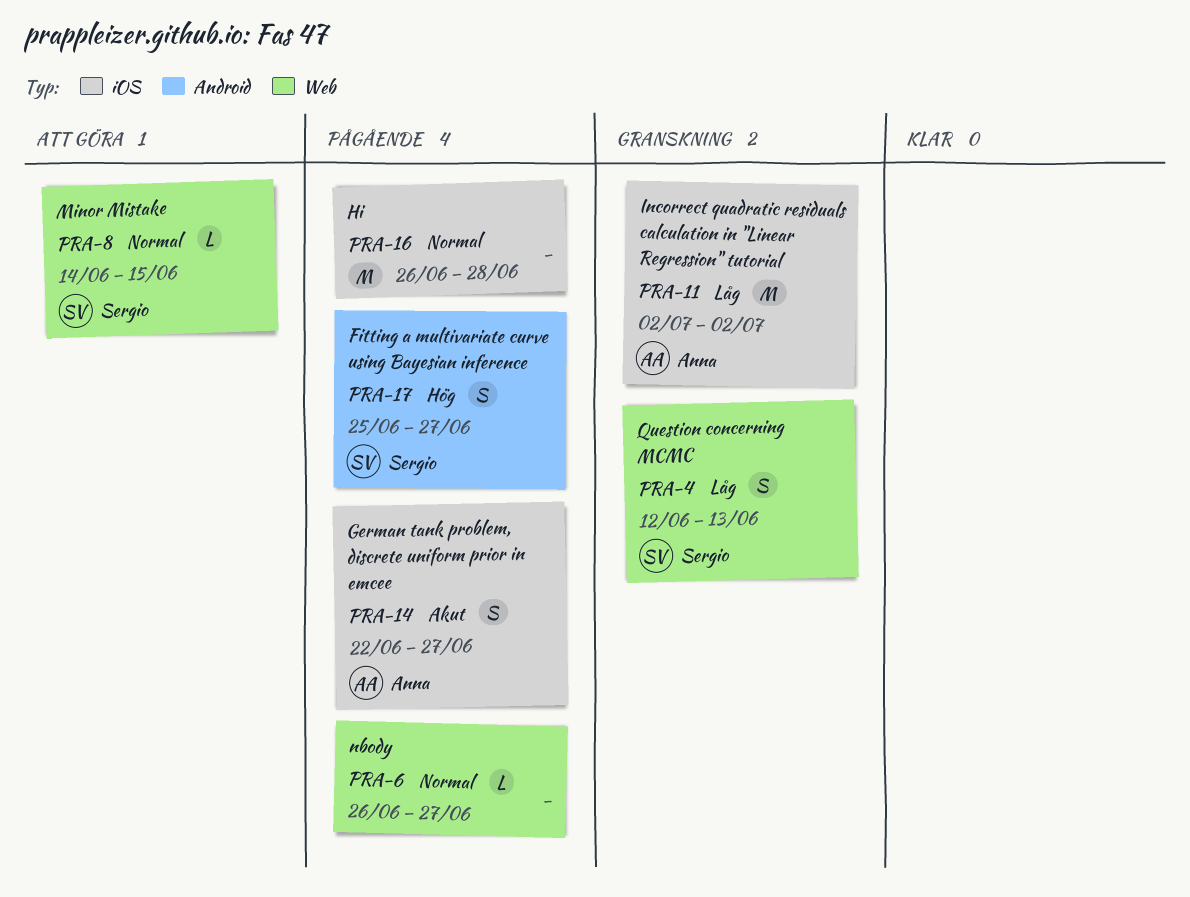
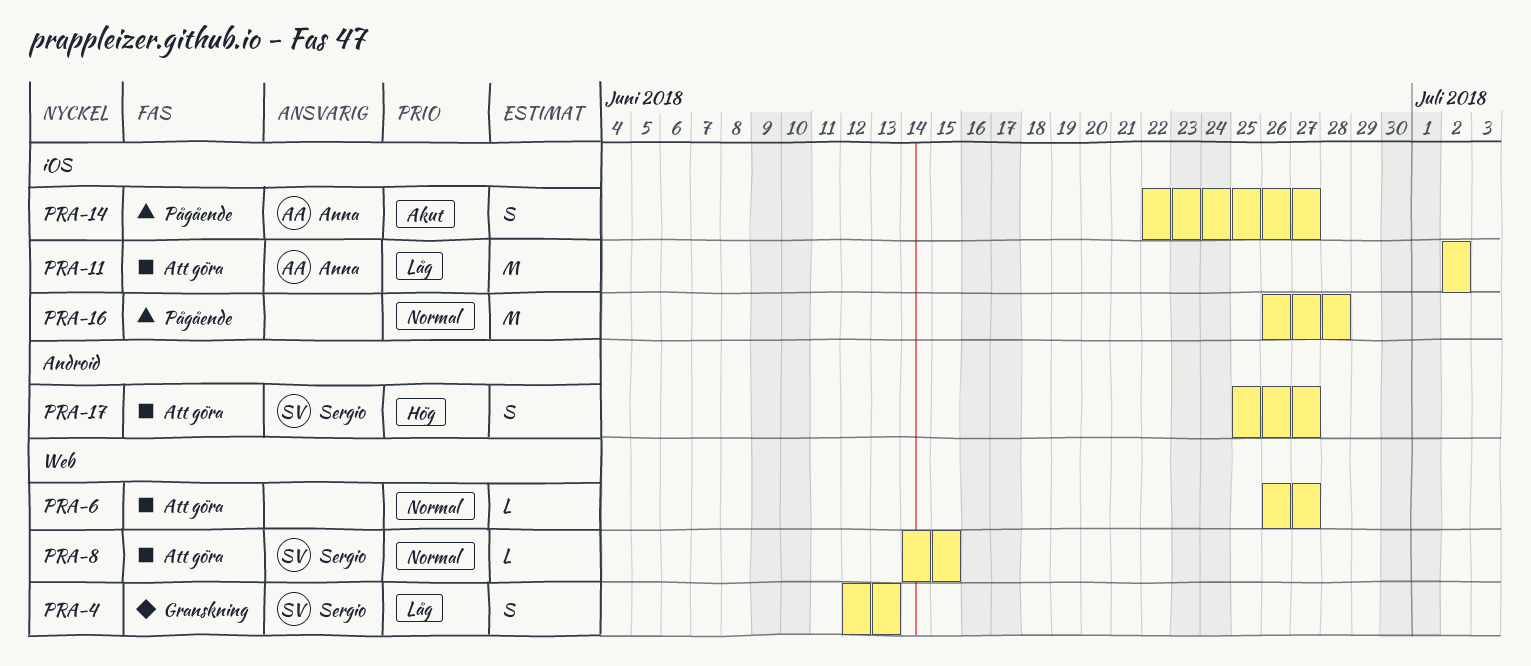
PRA-6, status: Pågående -> Att göra
PRA-11, status: Granskning -> Att göra
PRA-17, status: Pågående -> Att göra

